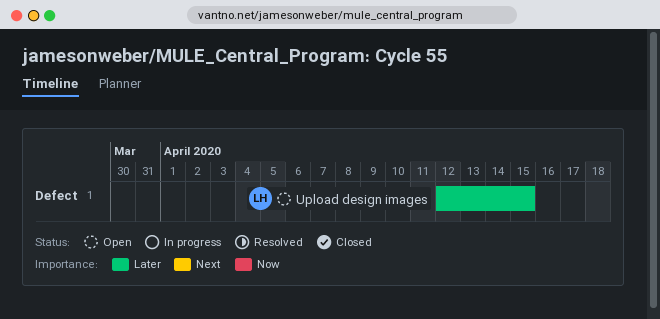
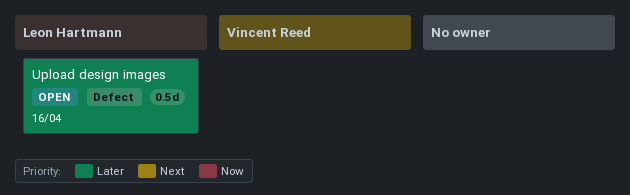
Upload design images, due: Apr 15 -> Apr 16

